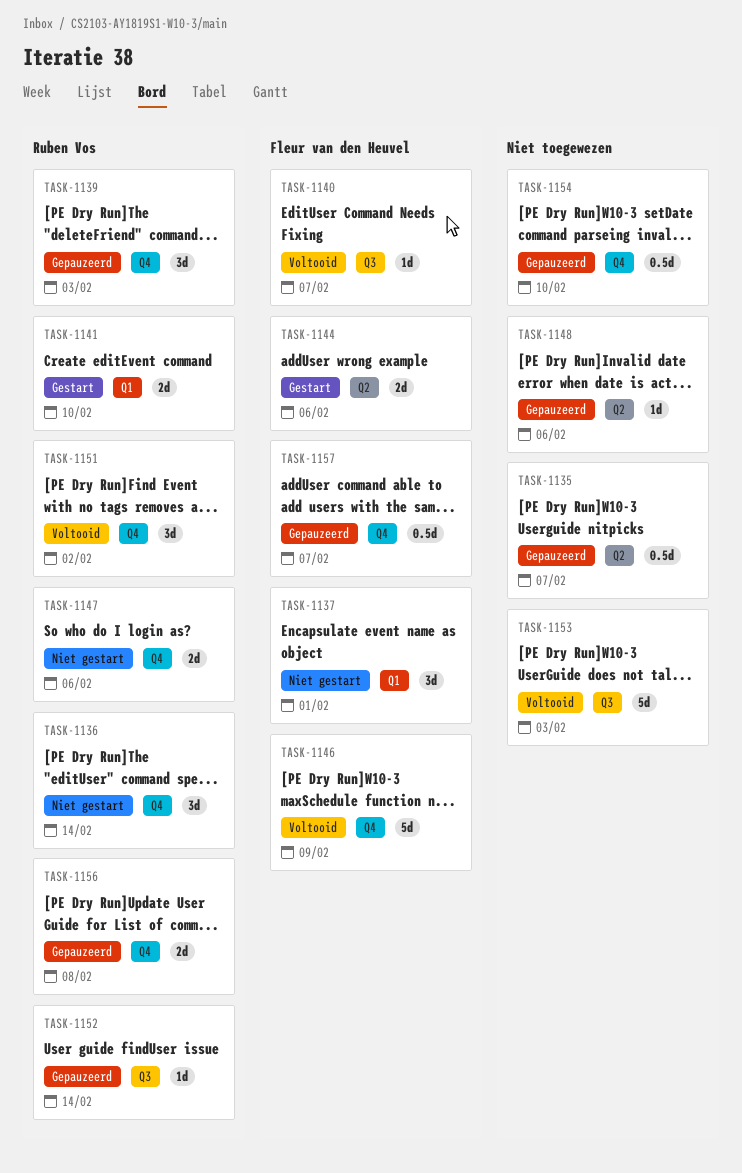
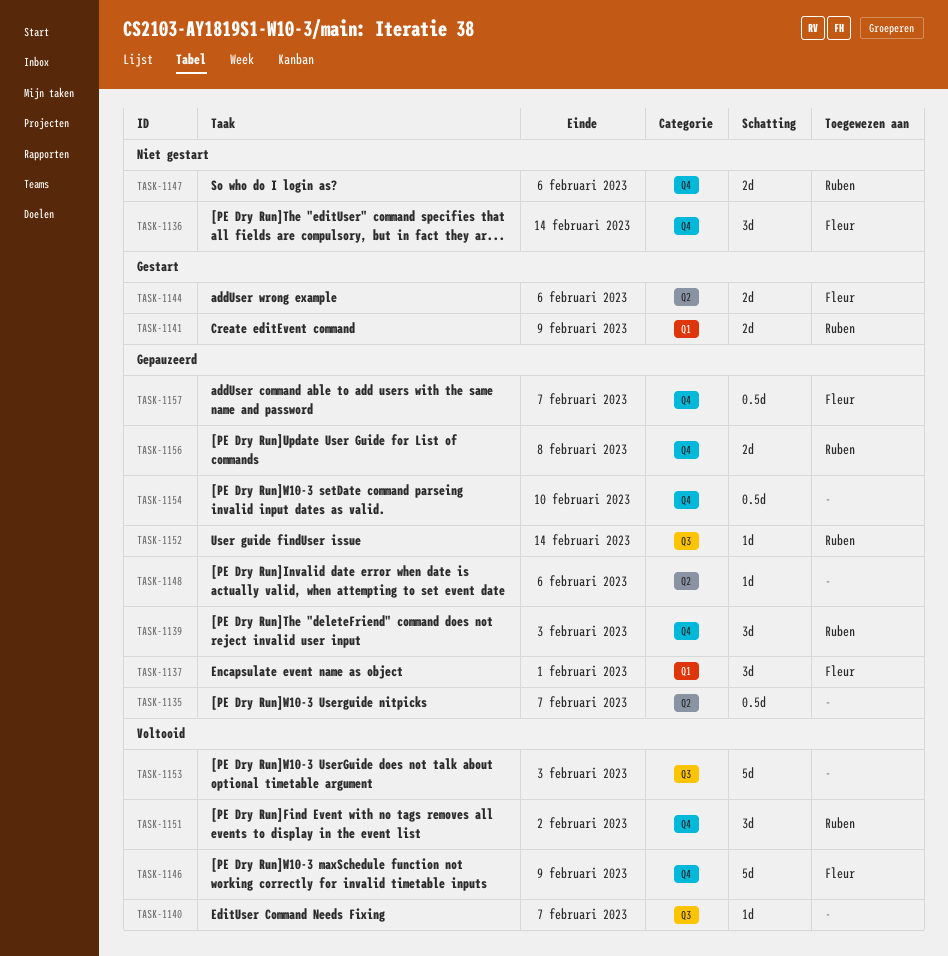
TASK-1136, owner: Ruben Vos -> Fleur van den Heuvel
TASK-1137, status: Niet gestart -> Gepauzeerd
TASK-1140, owner: Fleur van den Heuvel -> none
TASK-1141, due: Feb 10 -> Feb 9

